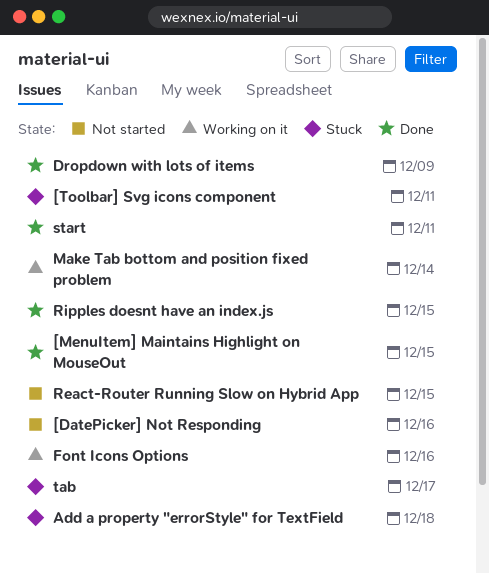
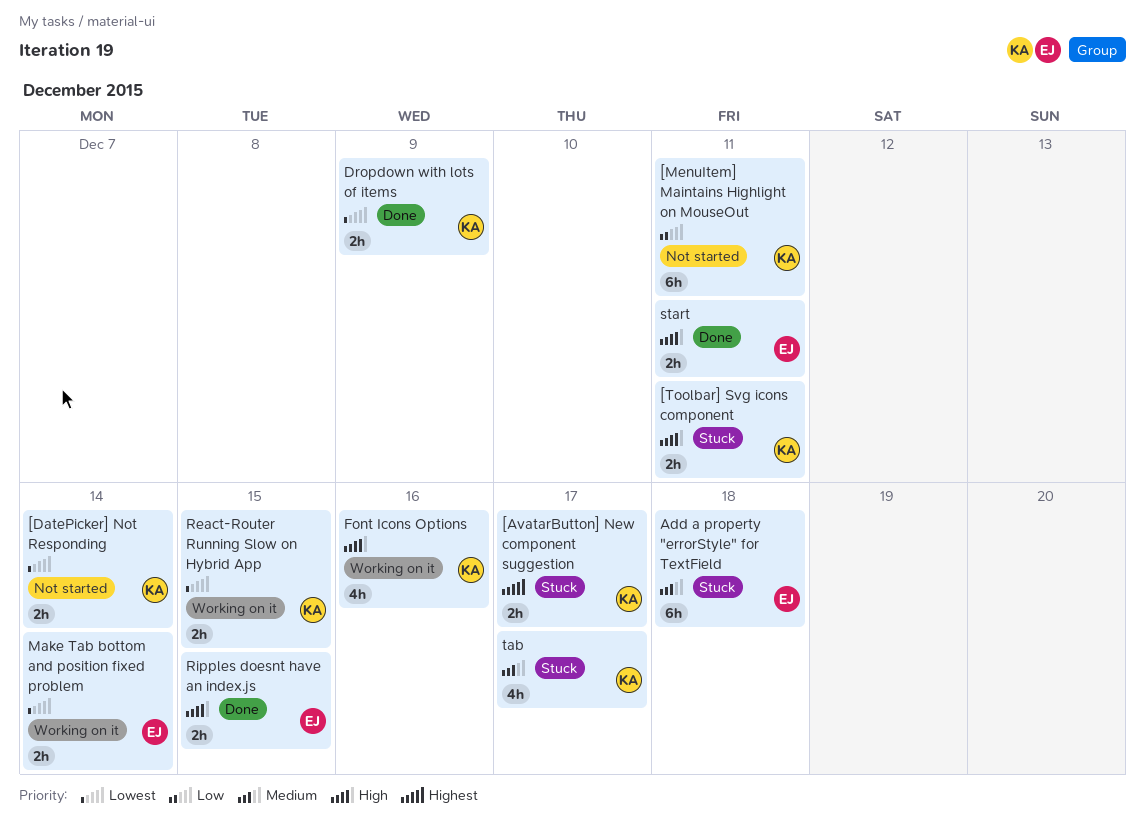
[AvatarButton] New component suggestion: none -> present
[DatePicker] Not Responding, due: Dec 16 -> Dec 14
[MenuItem] Maintains Highlight on MouseOut, status: Done -> Not started
[MenuItem] Maintains Highlight on MouseOut, due: Dec 15 -> Dec 11
React-Router Running Slow on Hybrid App, status: Not started -> Working on it

